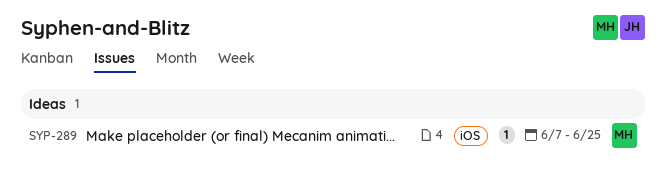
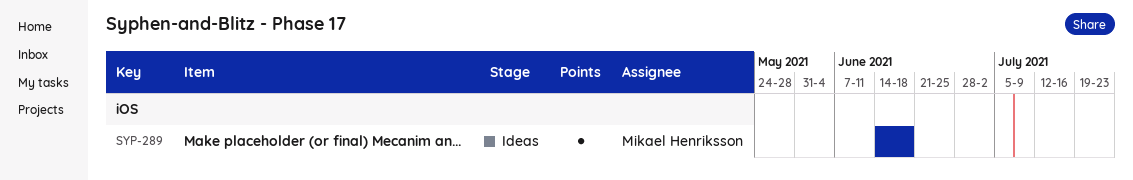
SYP-289, start: Jun 7 -> Jun 14
SYP-289, due: Jun 25 -> Jun 18

